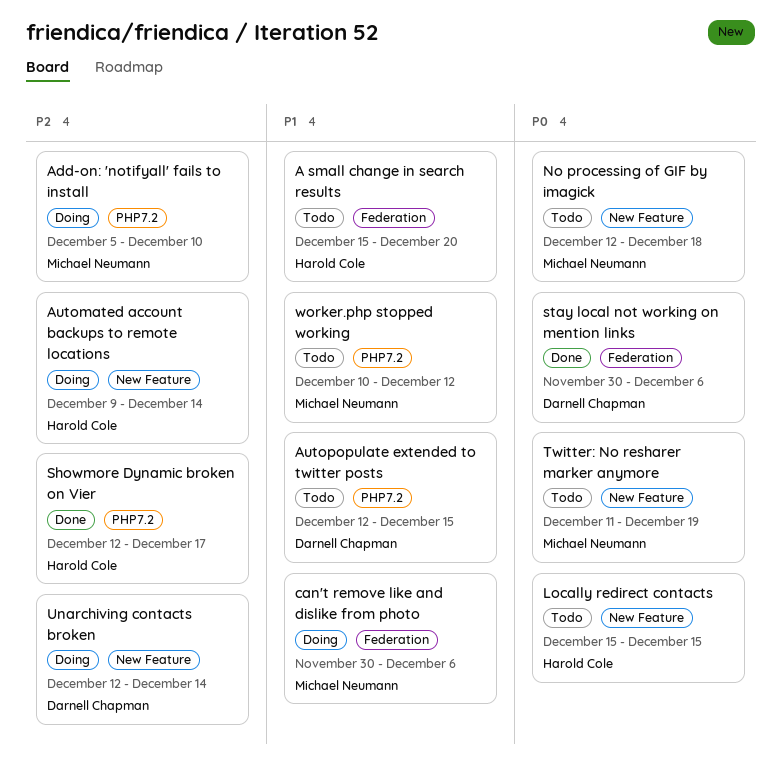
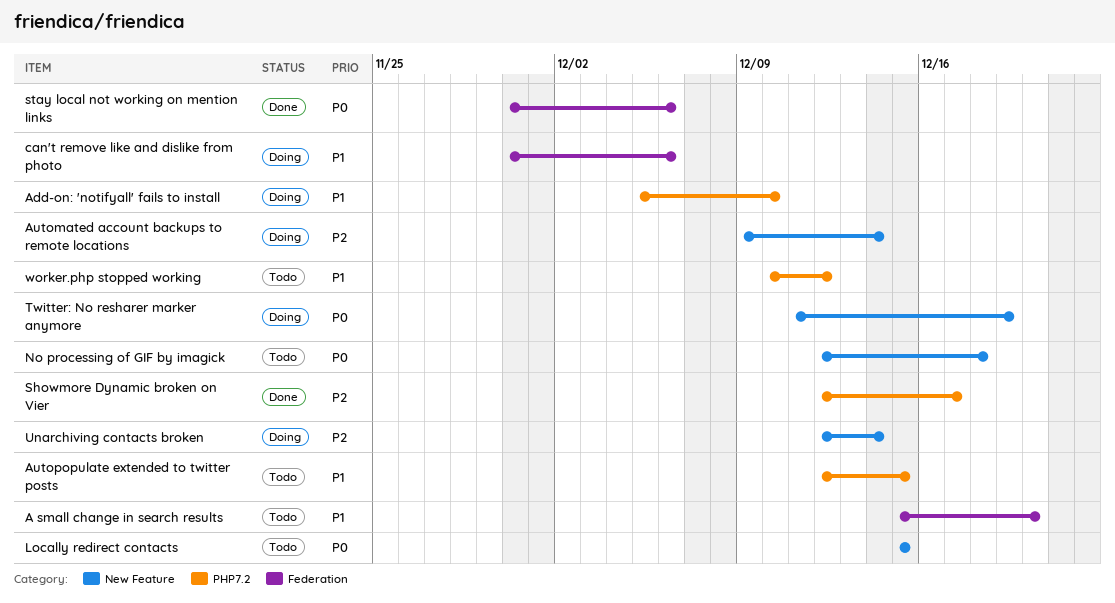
Add-on: 'notifyall' fails to install, priority: P2 -> P1
Twitter: No resharer marker anymore, status: Todo -> Doing

